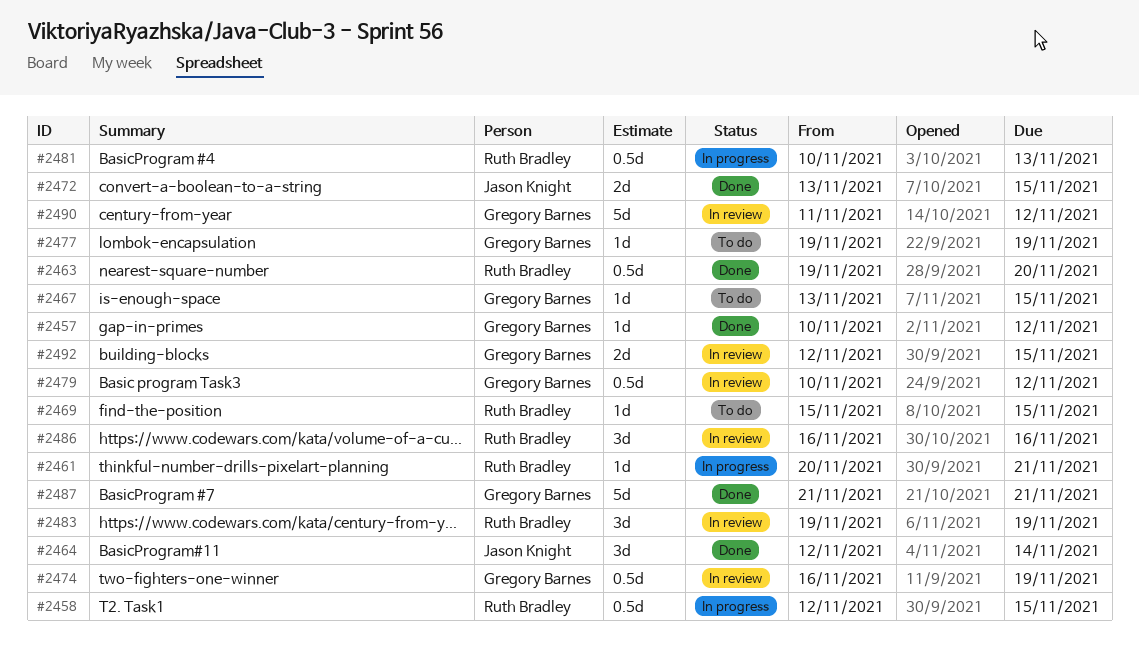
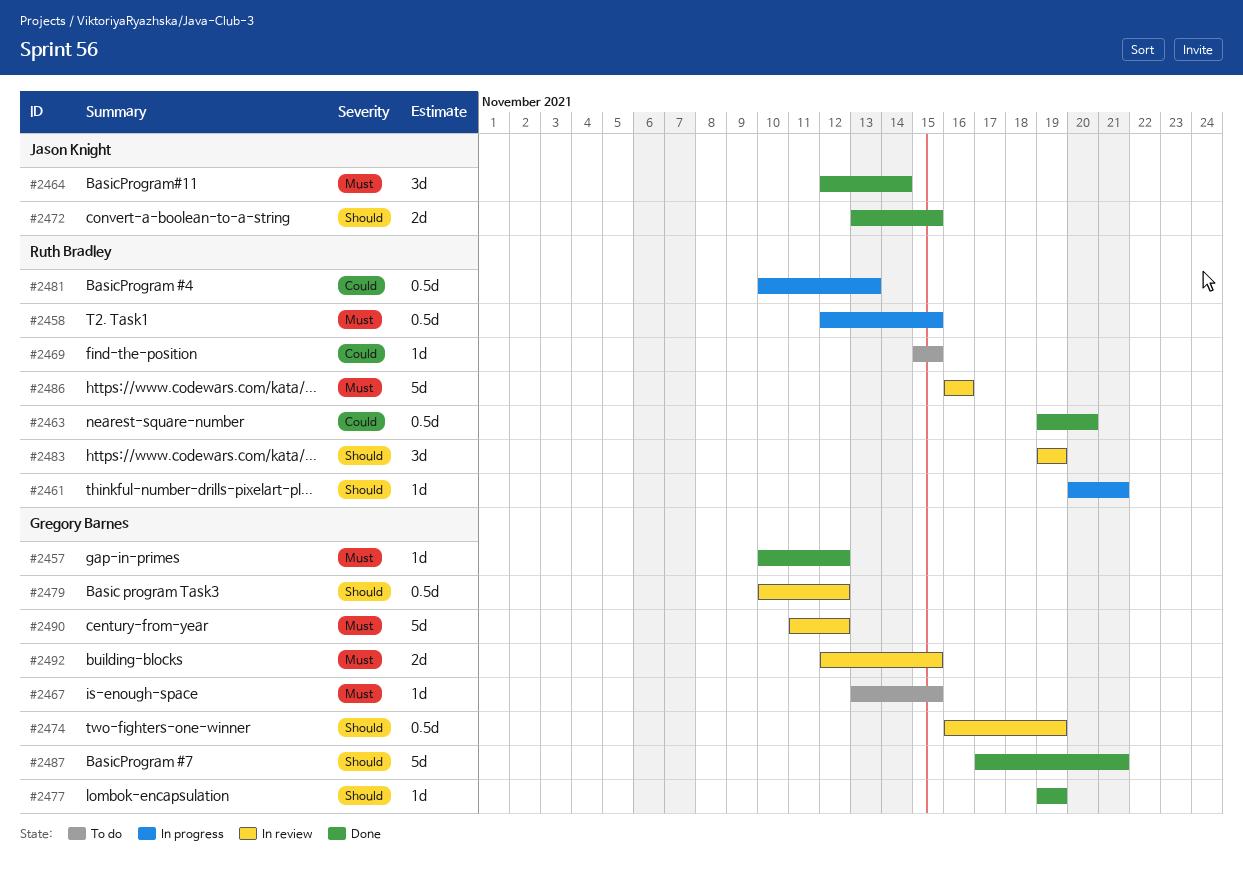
#2477, status: To do -> Done
#2486, estimate: 3d -> 5d
#2487, start: Nov 21 -> Nov 17

